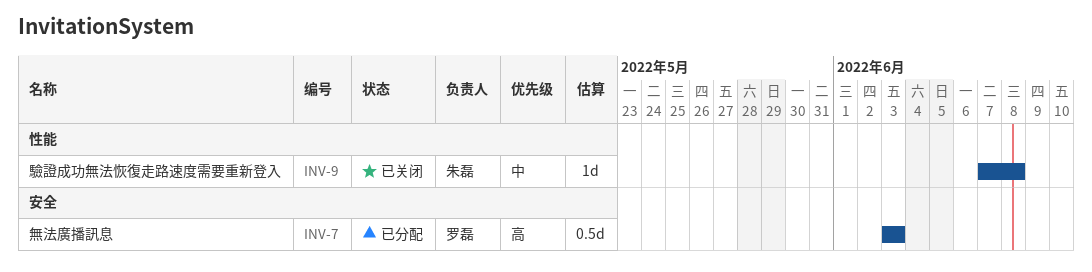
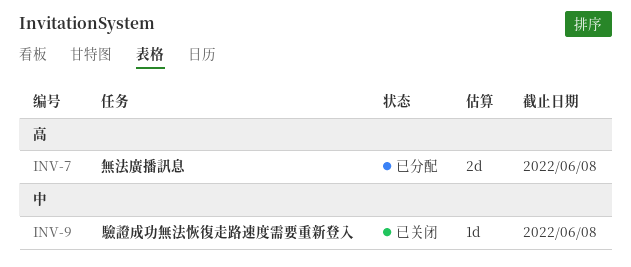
INV-7, estimate: 0.5d -> 2d
INV-7, due: Jun 3 -> Jun 8

